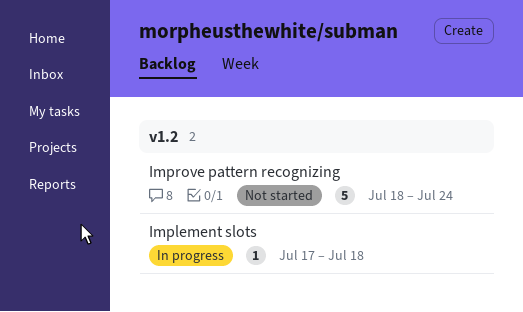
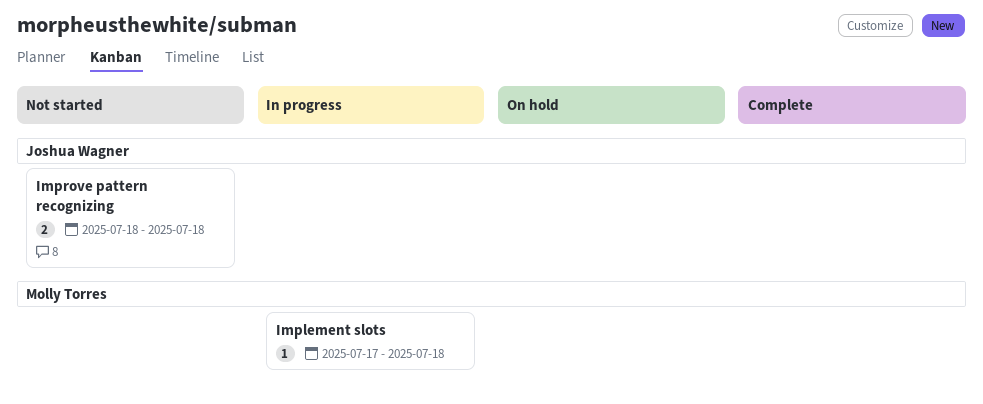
Improve pattern recognizing, estimate: 5 -> 2
Improve pattern recognizing, due: Jul 24 -> Jul 18

